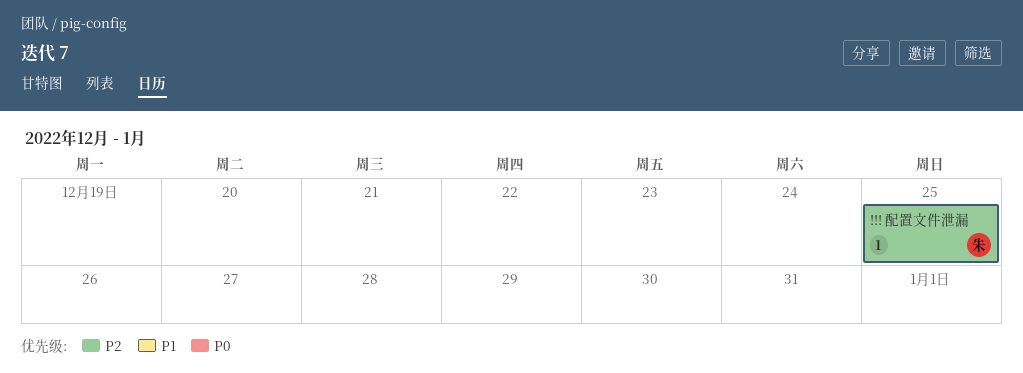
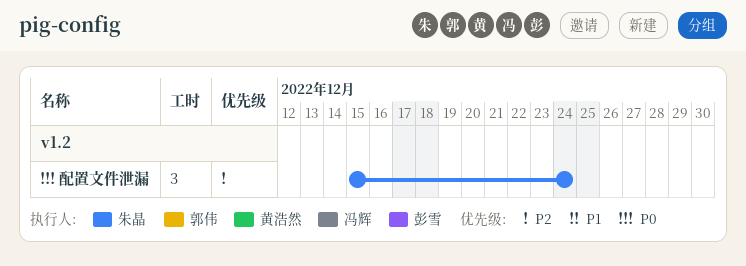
!!! 配置文件泄漏, estimate: 1 -> 3
!!! 配置文件泄漏, due: Dec 25 -> Dec 24

